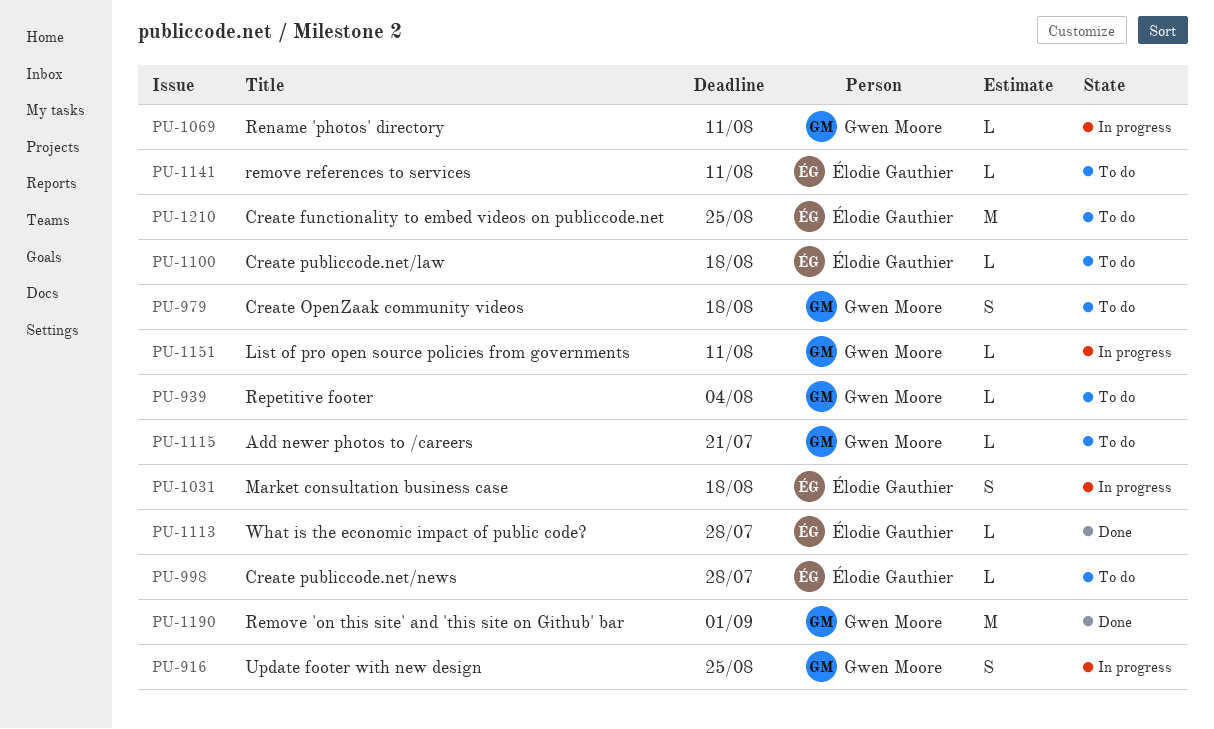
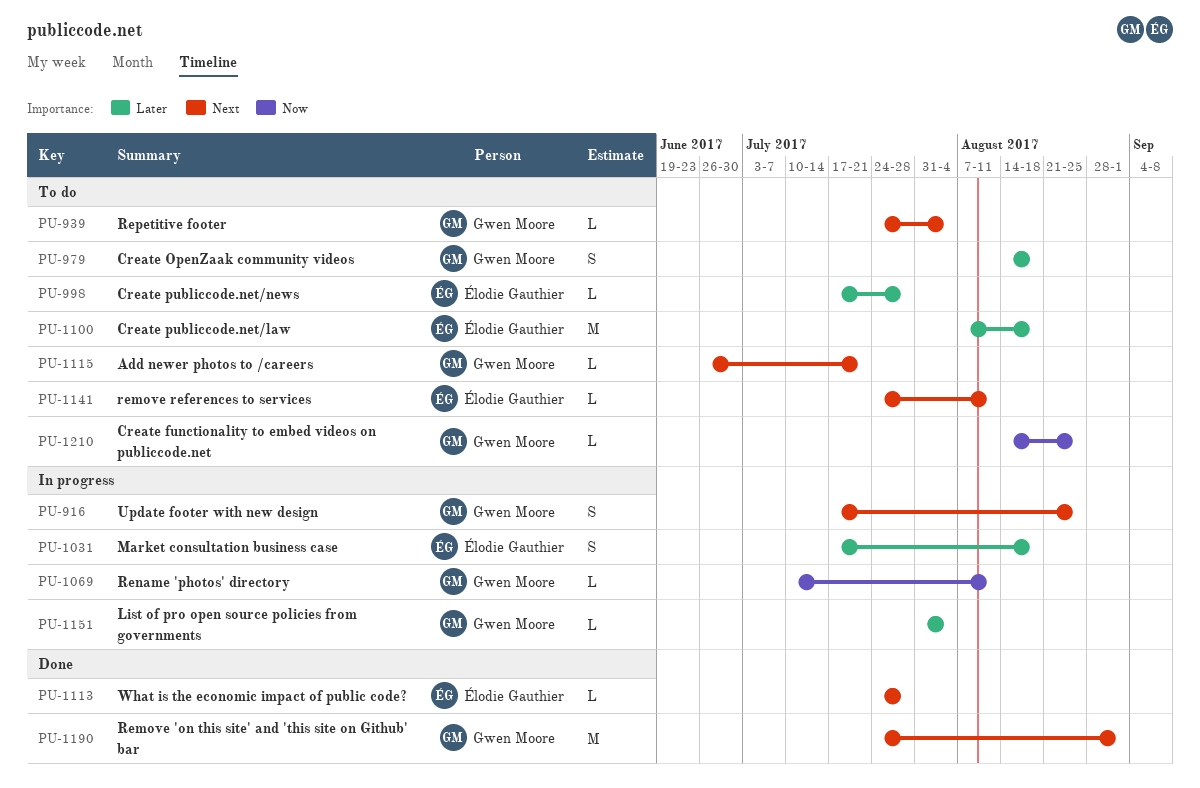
PU-1100, estimate: L -> M
PU-1151, due: Aug 11 -> Aug 4
PU-1210, owner: Élodie Gauthier -> Gwen Moore
PU-1210, estimate: M -> L

